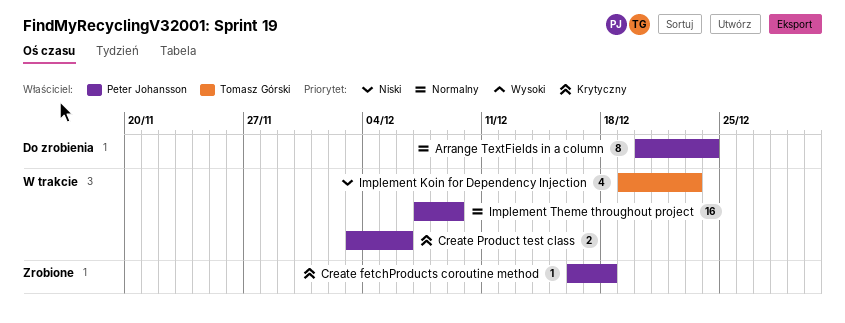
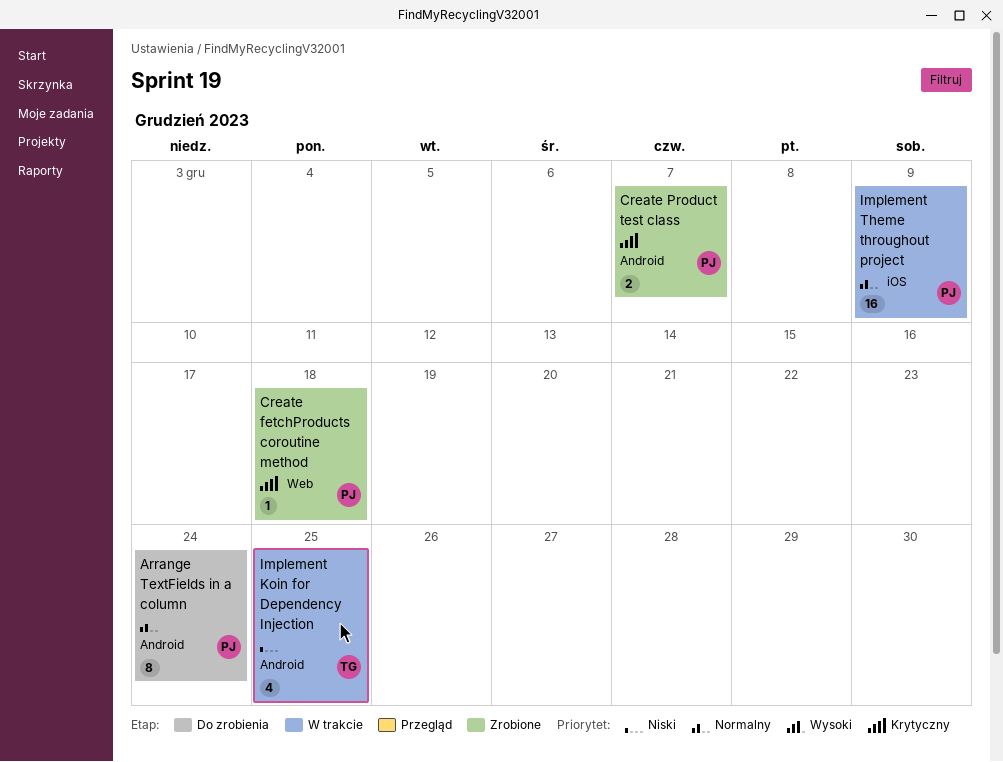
Create Product test class, status: W trakcie -> Zrobione
Create Product test class, due: Dec 6 -> Dec 7
Implement Koin for Dependency Injection, due: Dec 23 -> Dec 25

